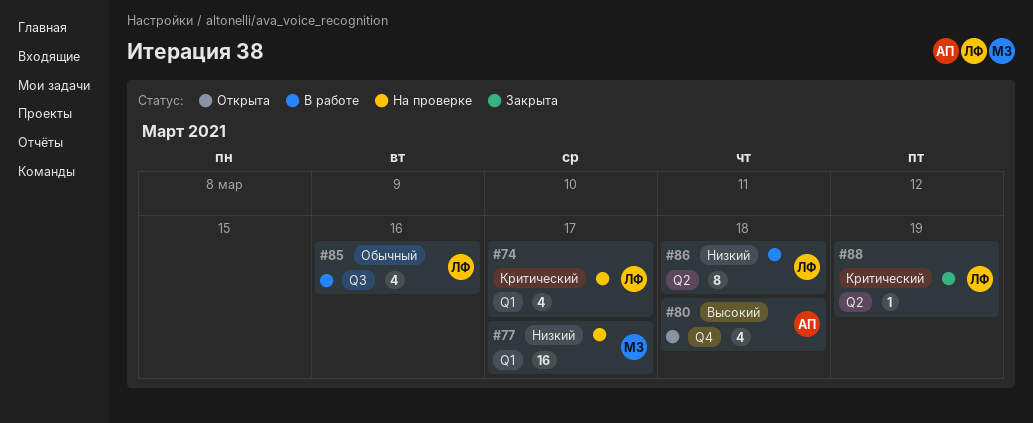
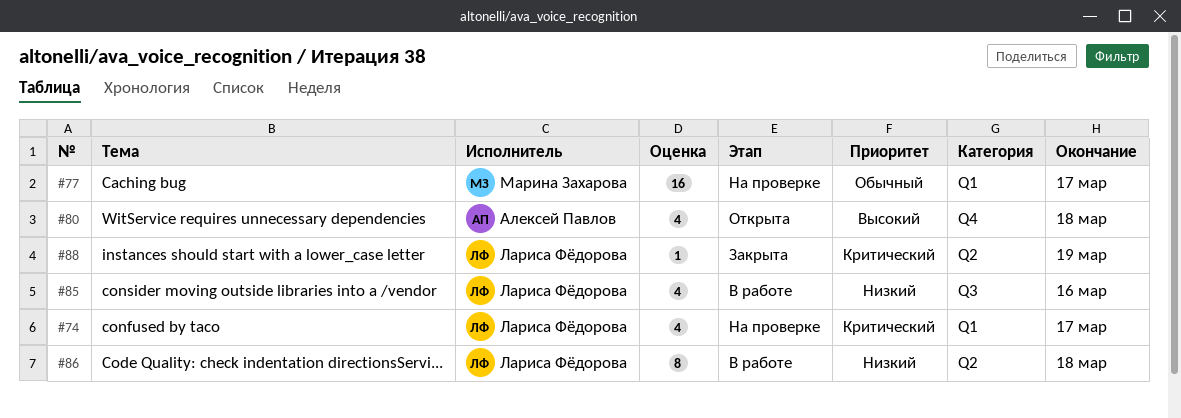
#77, priority: Низкий -> Обычный
#85, priority: Обычный -> Низкий

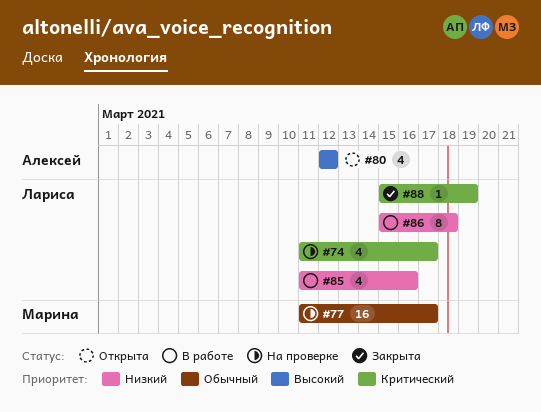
#80, due: Mar 18 -> Mar 12

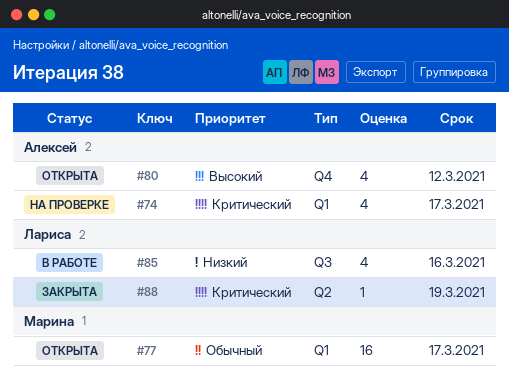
#74, owner: Лариса -> Алексей
#77, status: На проверке -> Открыта
#86: present -> none

